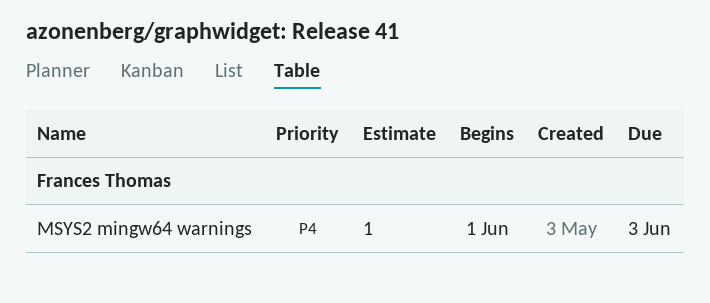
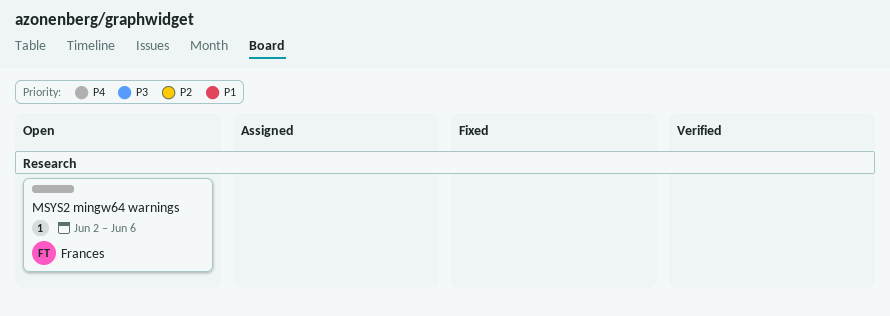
MSYS2 mingw64 warnings, start: Jun 1 -> Jun 2
MSYS2 mingw64 warnings, due: Jun 3 -> Jun 6

